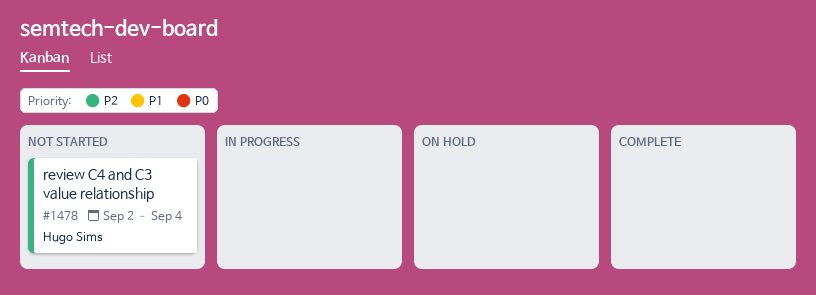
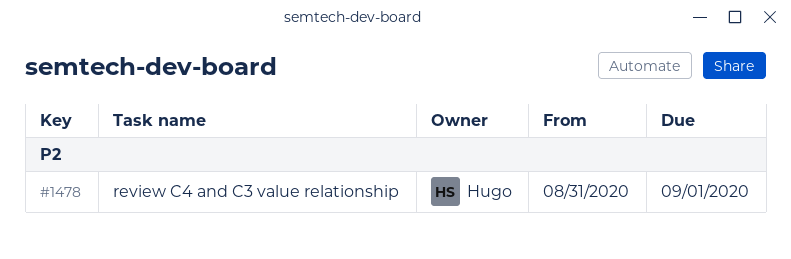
#1478, start: Sep 2 -> Aug 31
#1478, due: Sep 4 -> Sep 1

